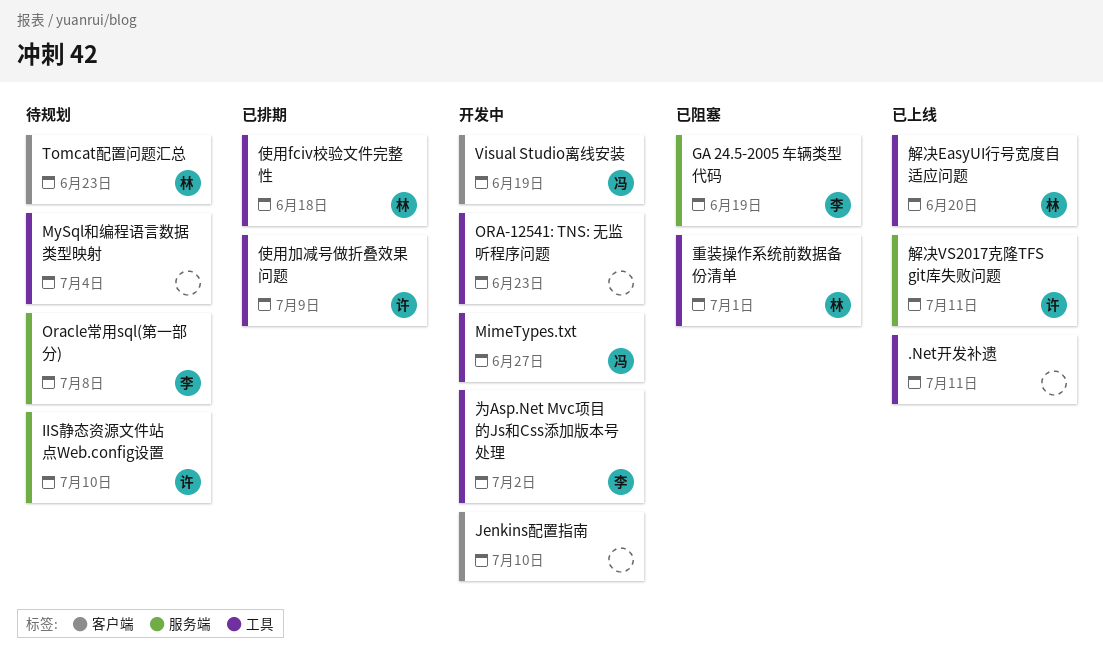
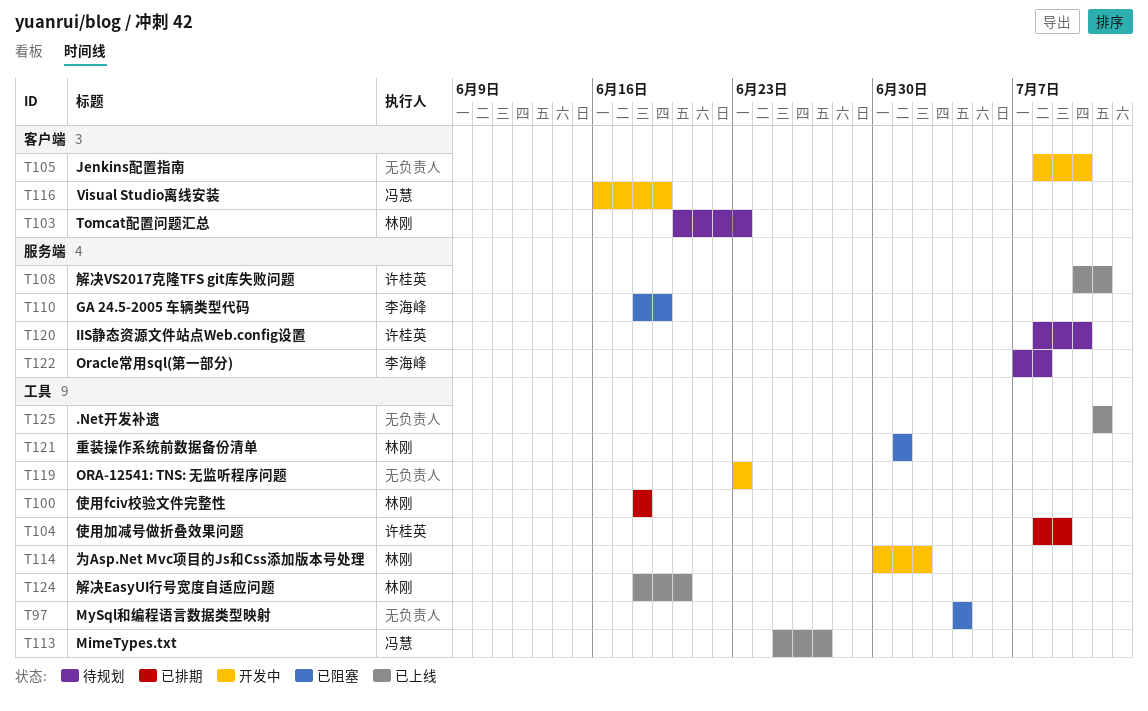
MimeTypes.txt, status: 开发中 -> 已上线
MySql和编程语言数据类型映射, status: 待规划 -> 已阻塞
为Asp.Net Mvc项目的Js和Css添加版本号处理, owner: 李海峰 -> 林刚

